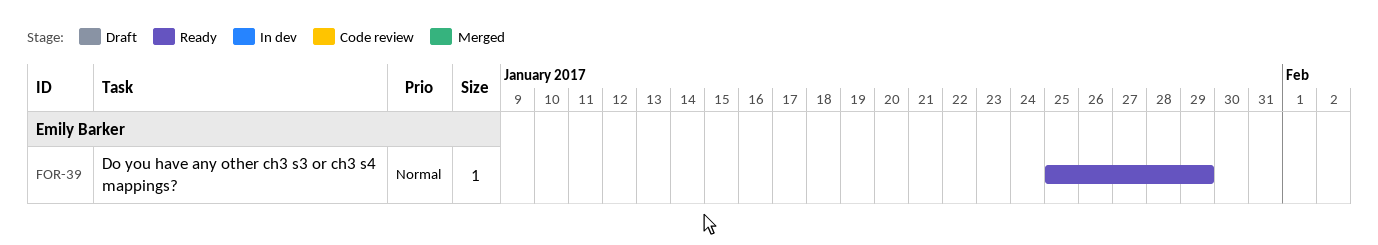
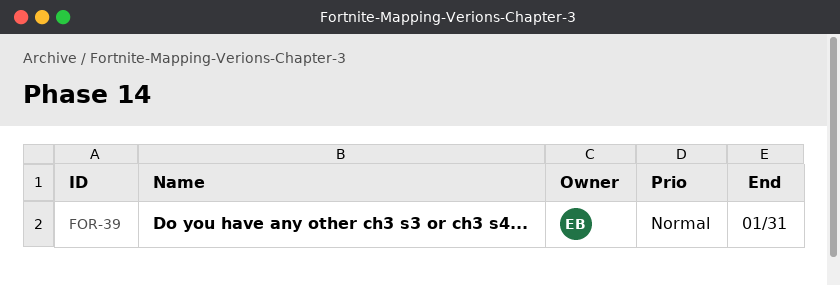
FOR-39, due: Jan 29 -> Jan 31

